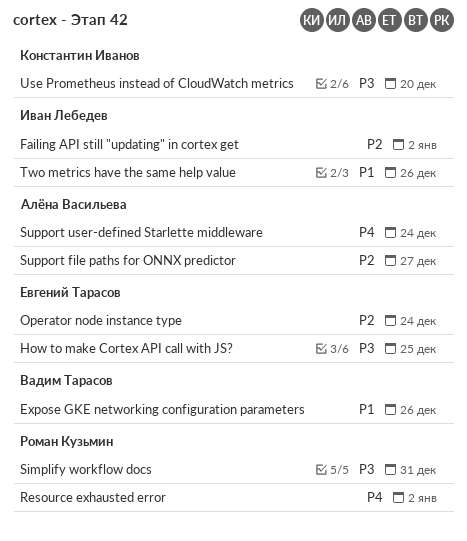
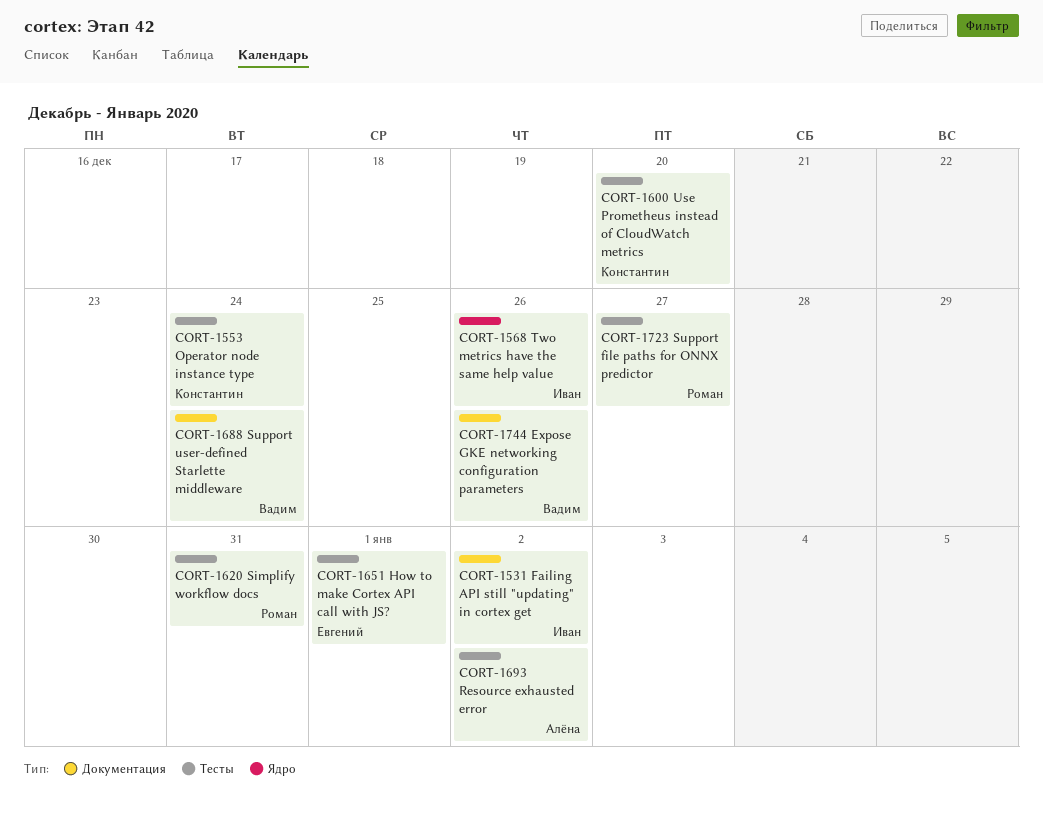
How to make Cortex API call with JS?, due: Dec 25 -> Jan 1
Operator node instance type, owner: Евгений Тарасов -> Константин Иванов
Resource exhausted error, owner: Роман Кузьмин -> Алёна Васильева
Support file paths for ONNX predictor, owner: Алёна Васильева -> Роман Кузьмин
Support user-defined Starlette middleware, owner: Алёна Васильева -> Вадим Тарасов

